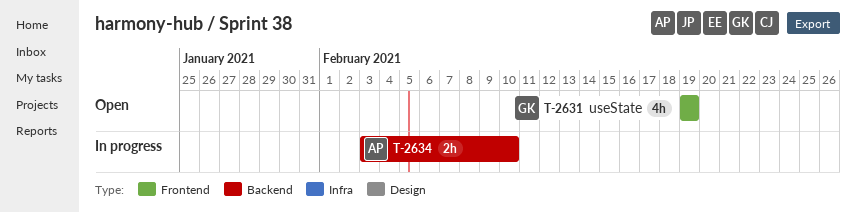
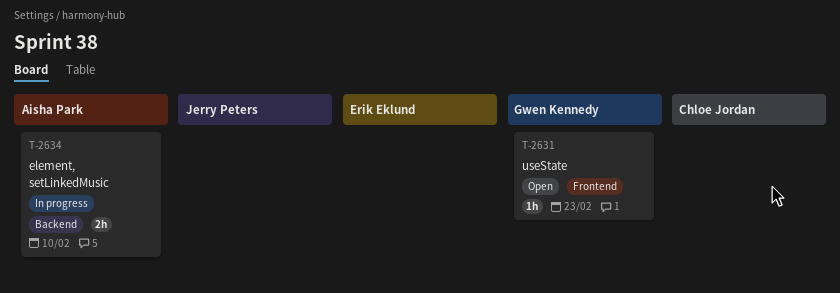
T-2631, estimate: 4h -> 1h
T-2631, due: Feb 19 -> Feb 23

